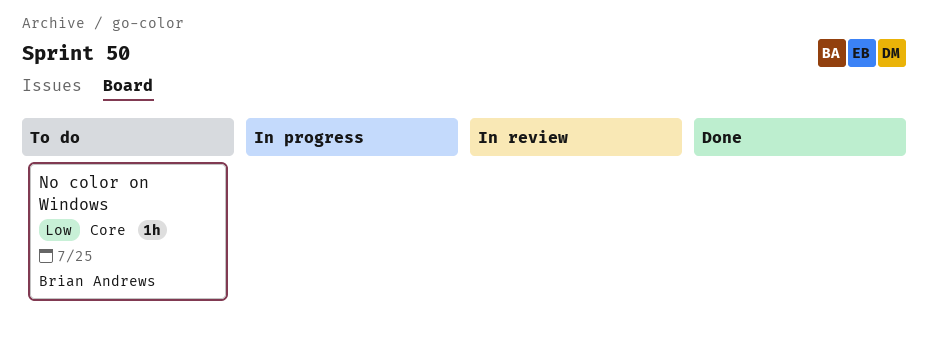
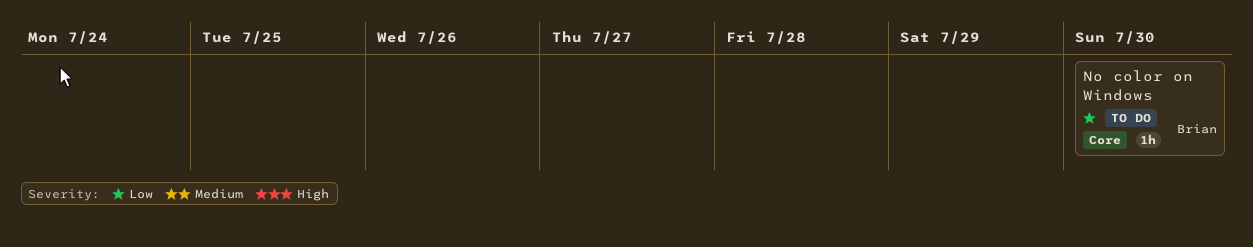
No color on Windows, due: Jul 25 -> Jul 30

